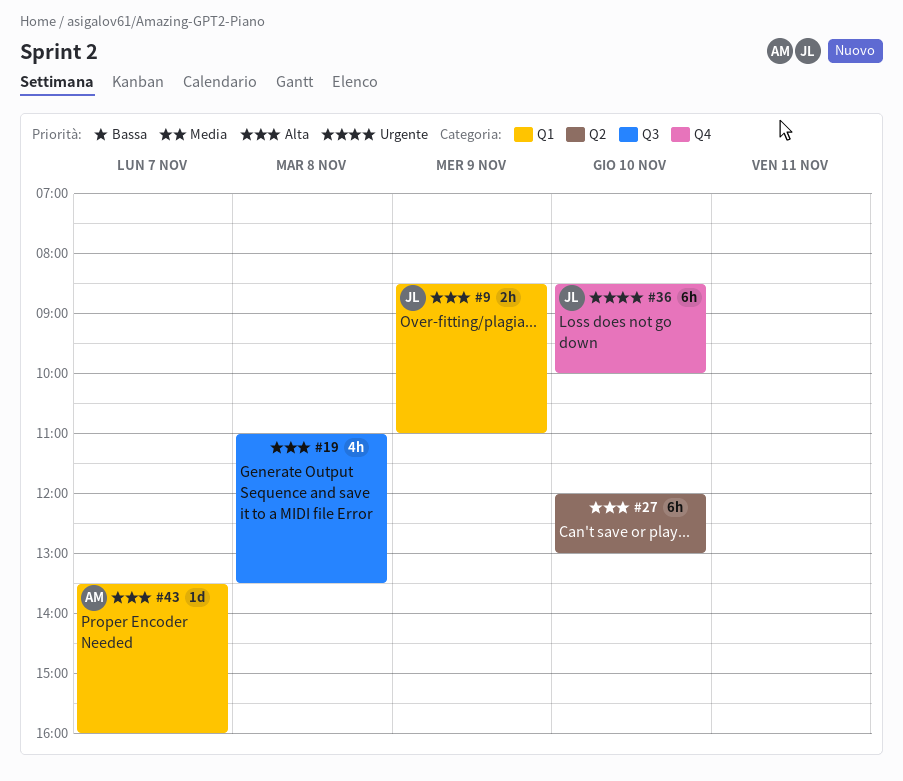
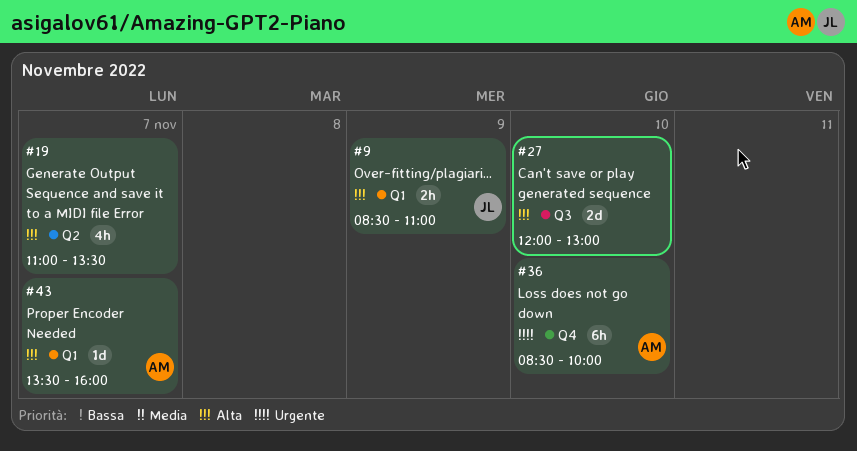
#19, label: Q3 -> Q2
#19, day: Nov 8 -> Nov 7
#27, label: Q2 -> Q3
#27, estimate: 6h -> 2d
#36, owner: JL -> AM

